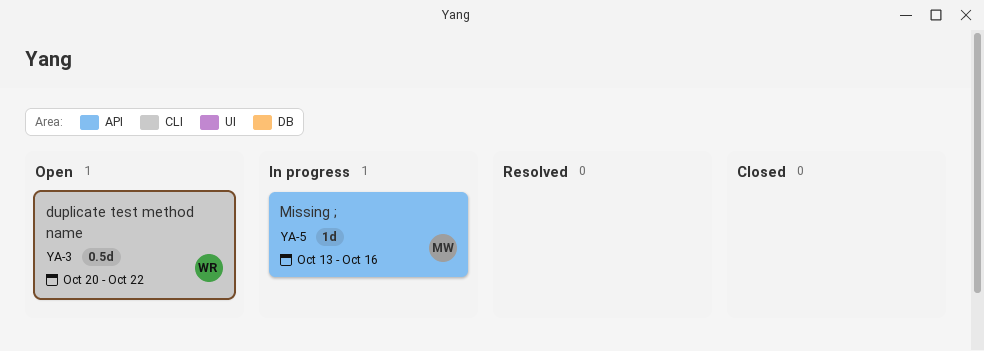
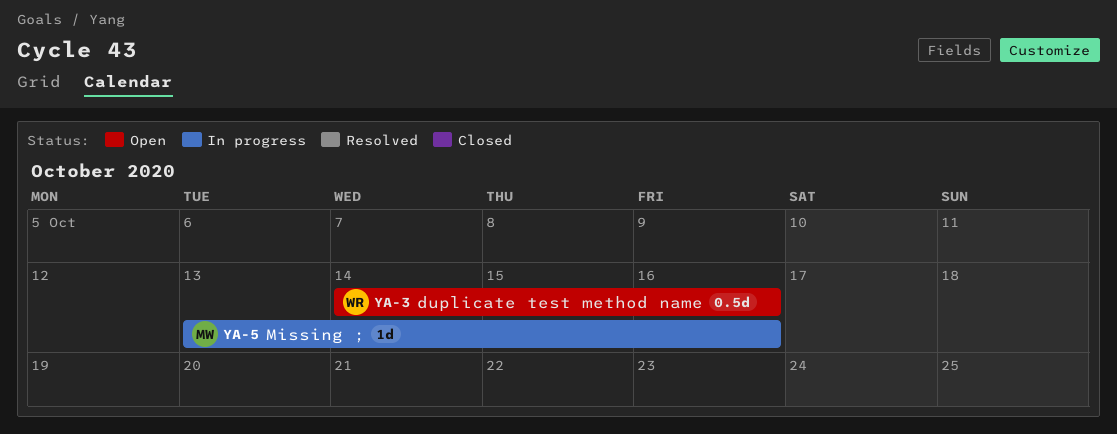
YA-3, start: Oct 20 -> Oct 14
YA-3, due: Oct 22 -> Oct 16

